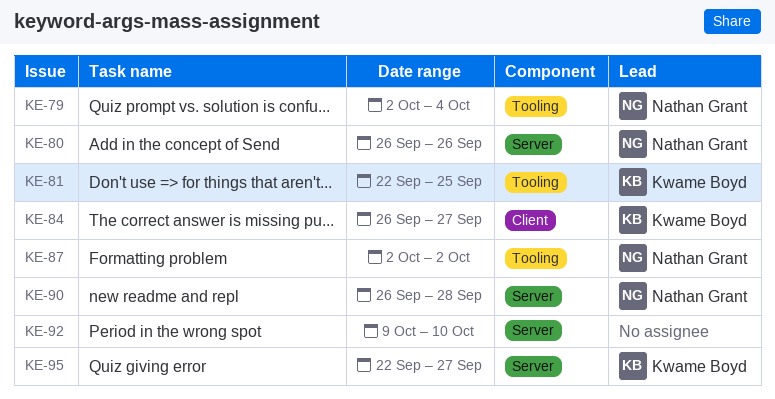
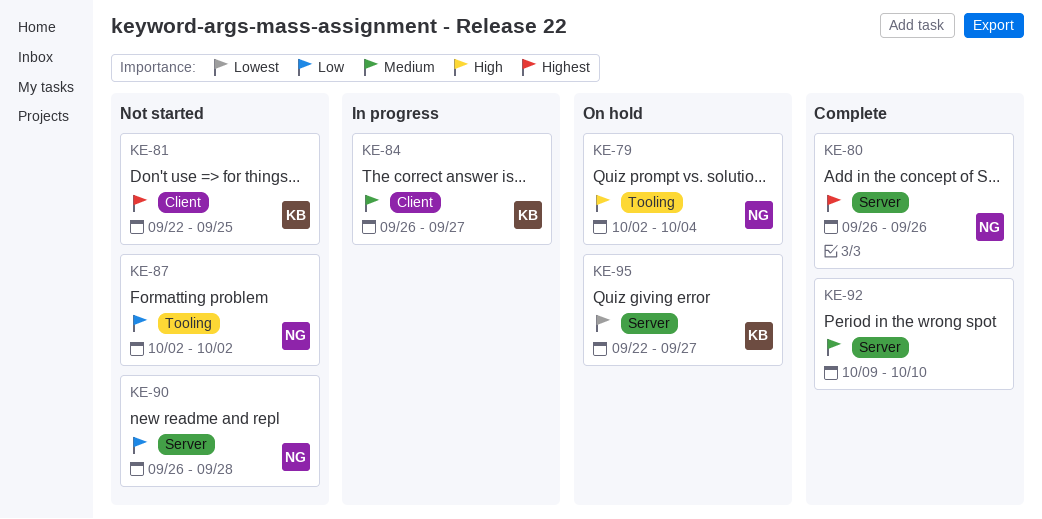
KE-81, label: Tooling -> Client

